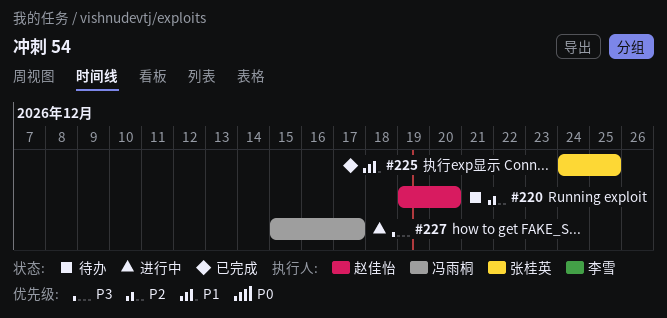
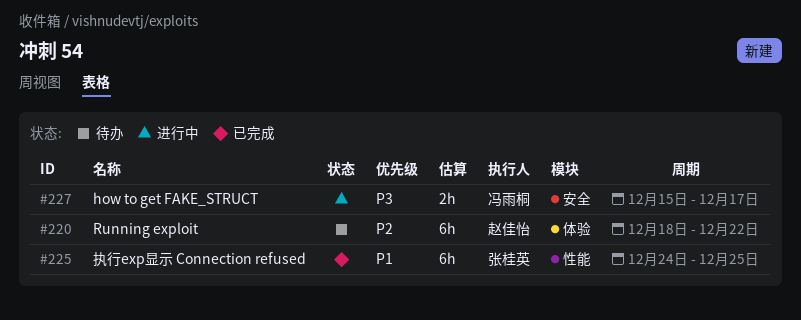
#220, start: Dec 19 -> Dec 18
#220, due: Dec 20 -> Dec 22

